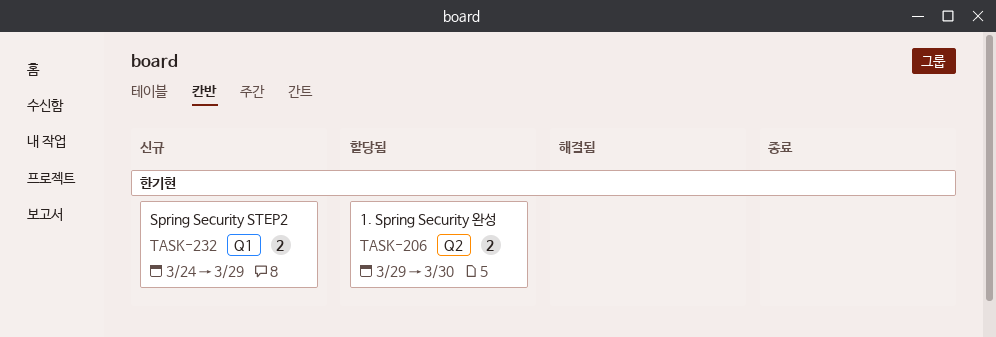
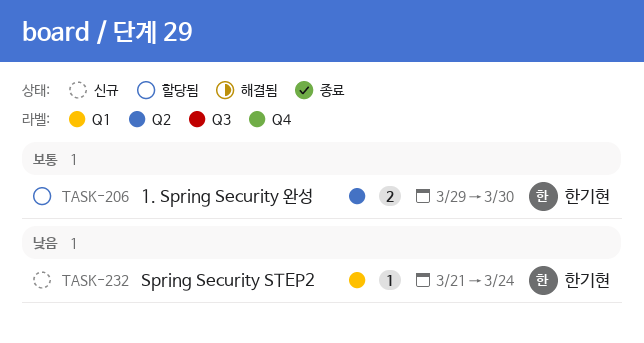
TASK-232, estimate: 2 -> 1
TASK-232, start: Mar 24 -> Mar 21
TASK-232, due: Mar 29 -> Mar 24

